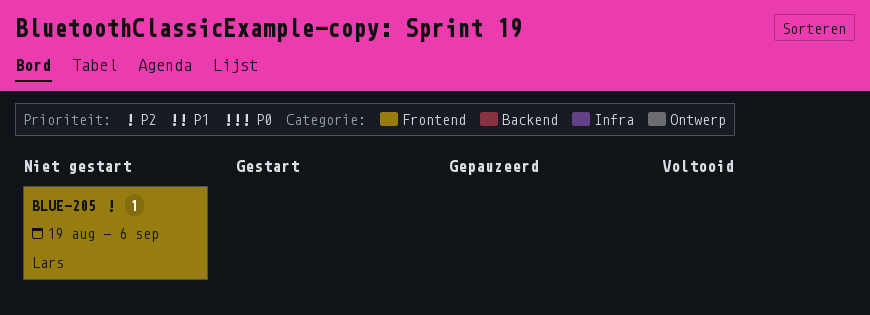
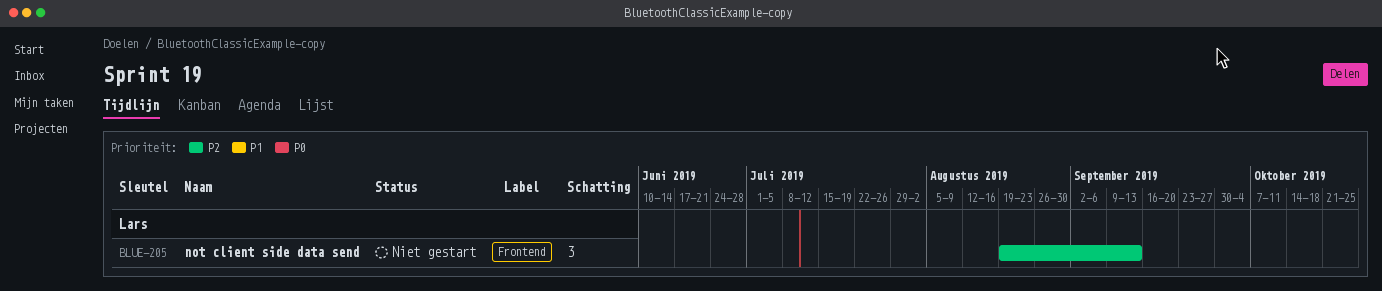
BLUE-205, estimate: 1 -> 3
BLUE-205, due: Sep 6 -> Sep 13

